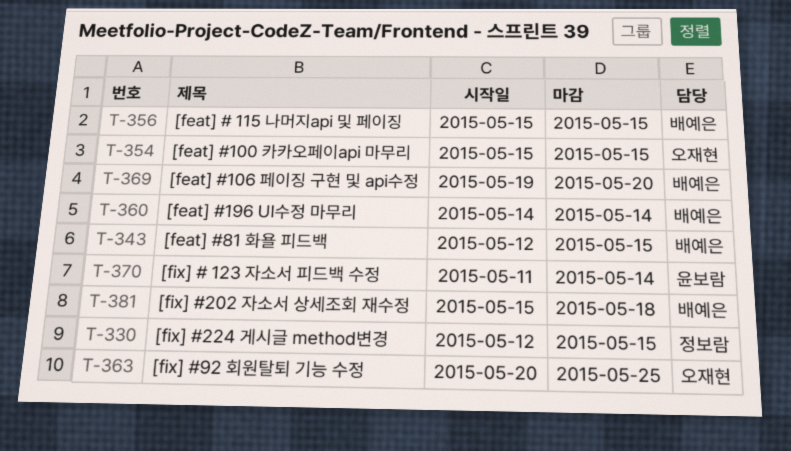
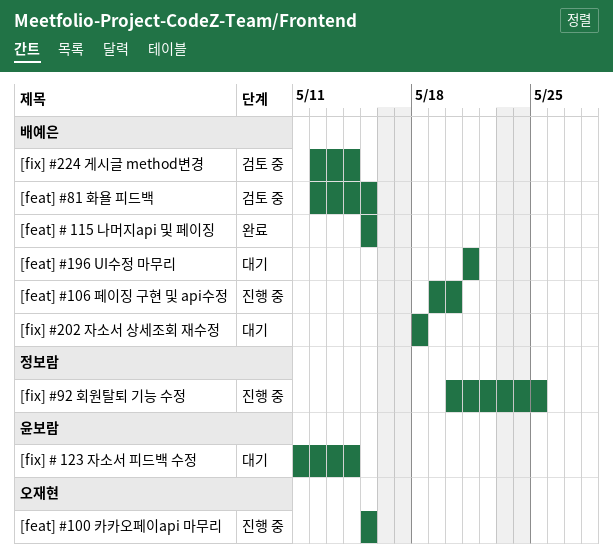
[feat] #196 UI수정 마무리, start: May 14 -> May 21
[feat] #196 UI수정 마무리, due: May 14 -> May 21
[fix] #202 자소서 상세조회 재수정, start: May 15 -> May 18
[fix] #224 게시글 method변경, owner: 정보람 -> 배예은
[fix] #224 게시글 method변경, due: May 15 -> May 14
[fix] #92 회원탈퇴 기능 수정, owner: 오재현 -> 정보람

